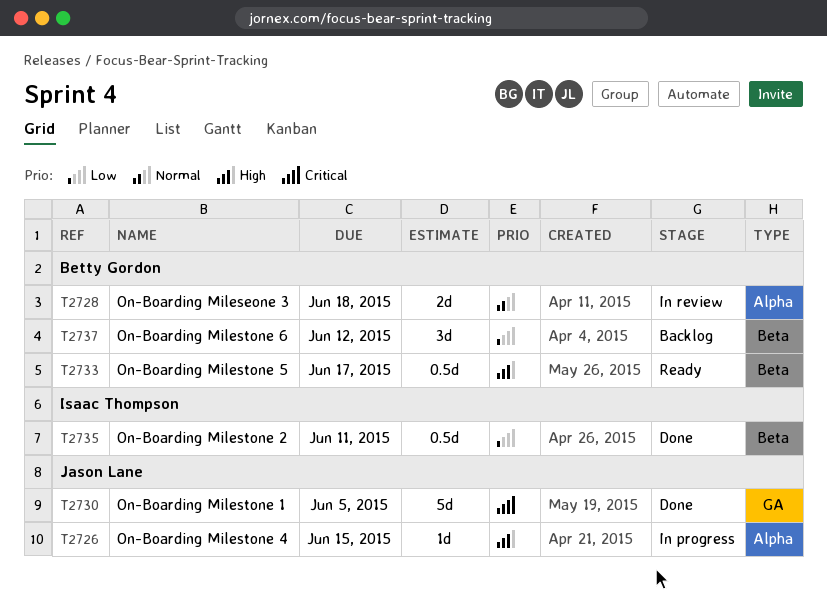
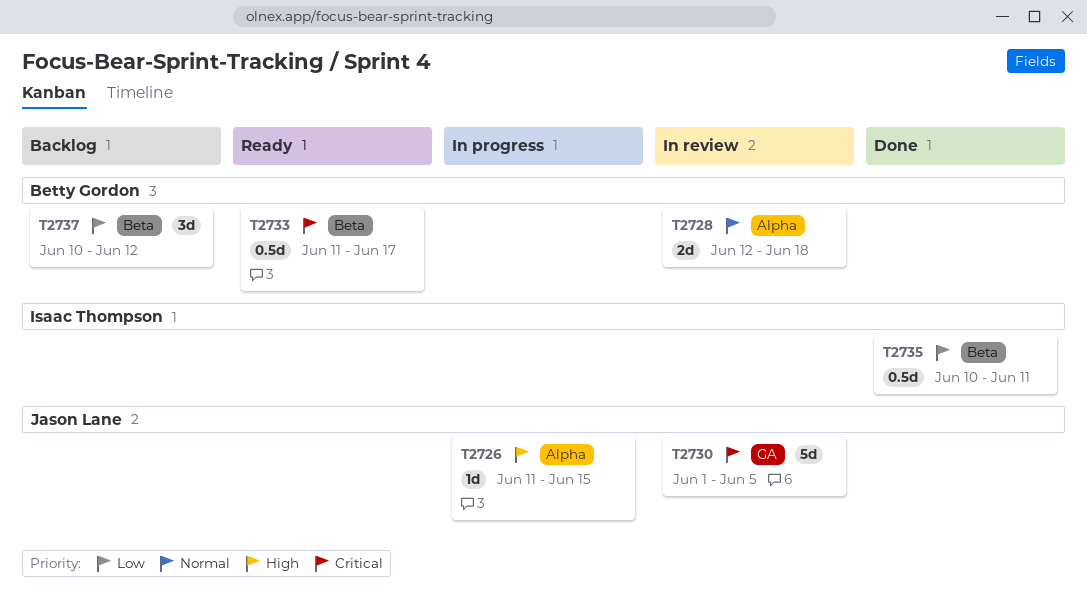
T2730, status: Done -> In review
T2733, priority: High -> Critical

